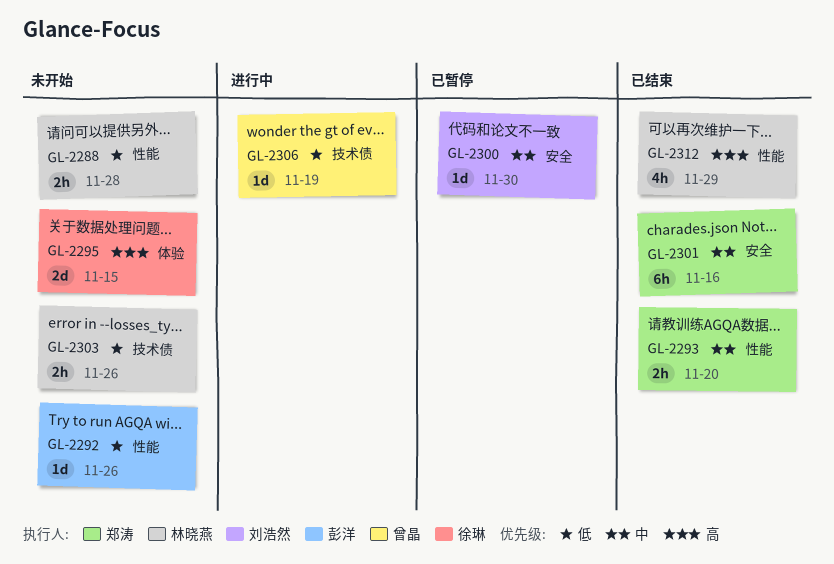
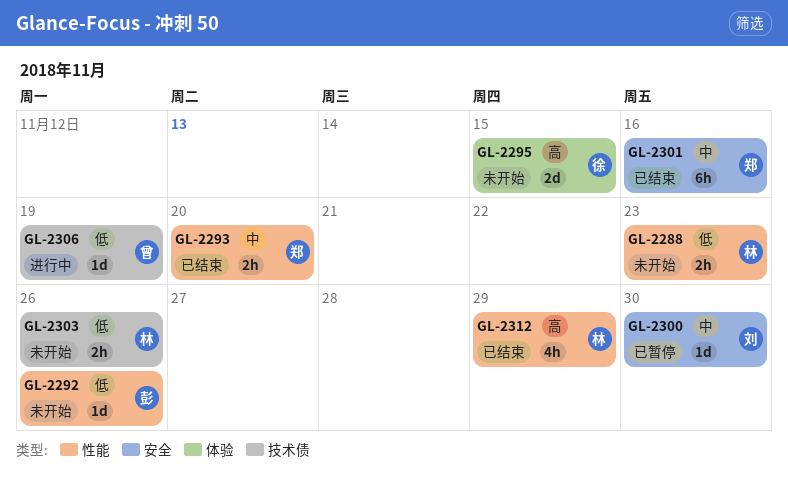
GL-2288, due: Nov 28 -> Nov 23

